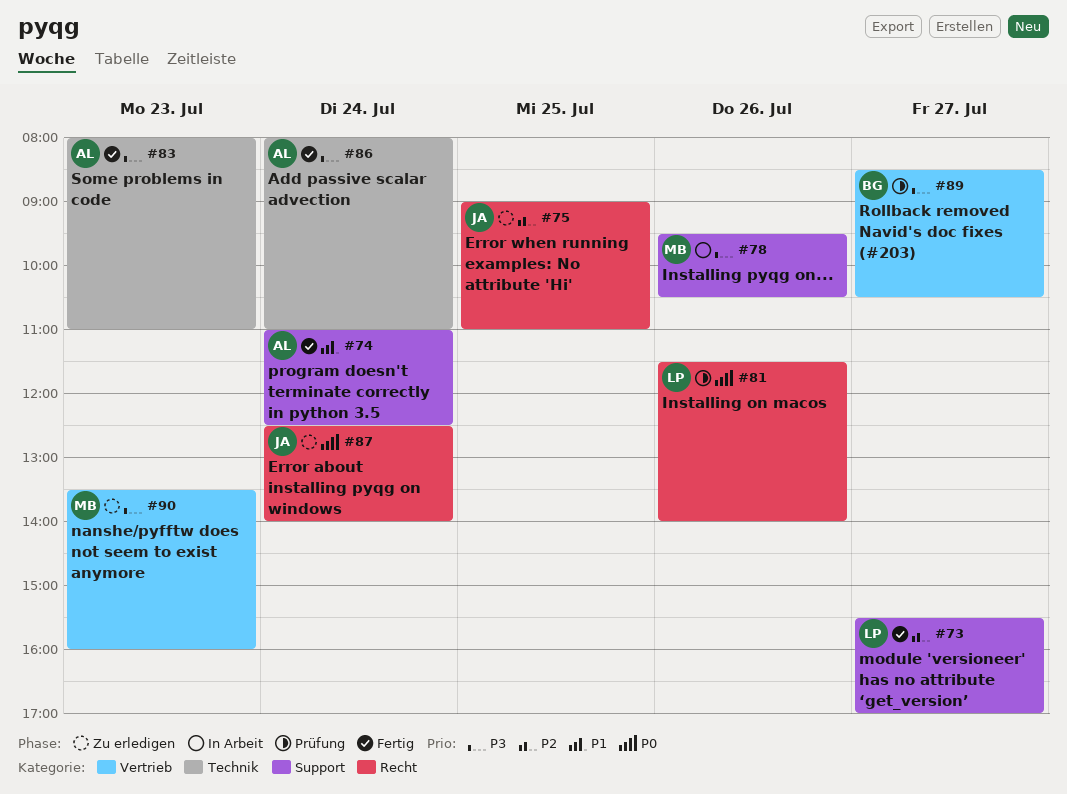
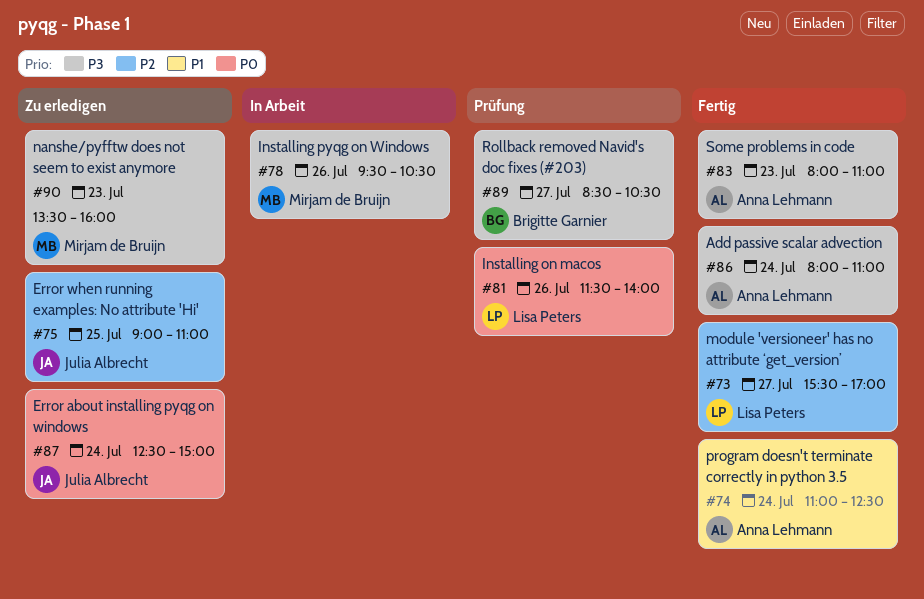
#87, ends: 14:00 -> 15:00

